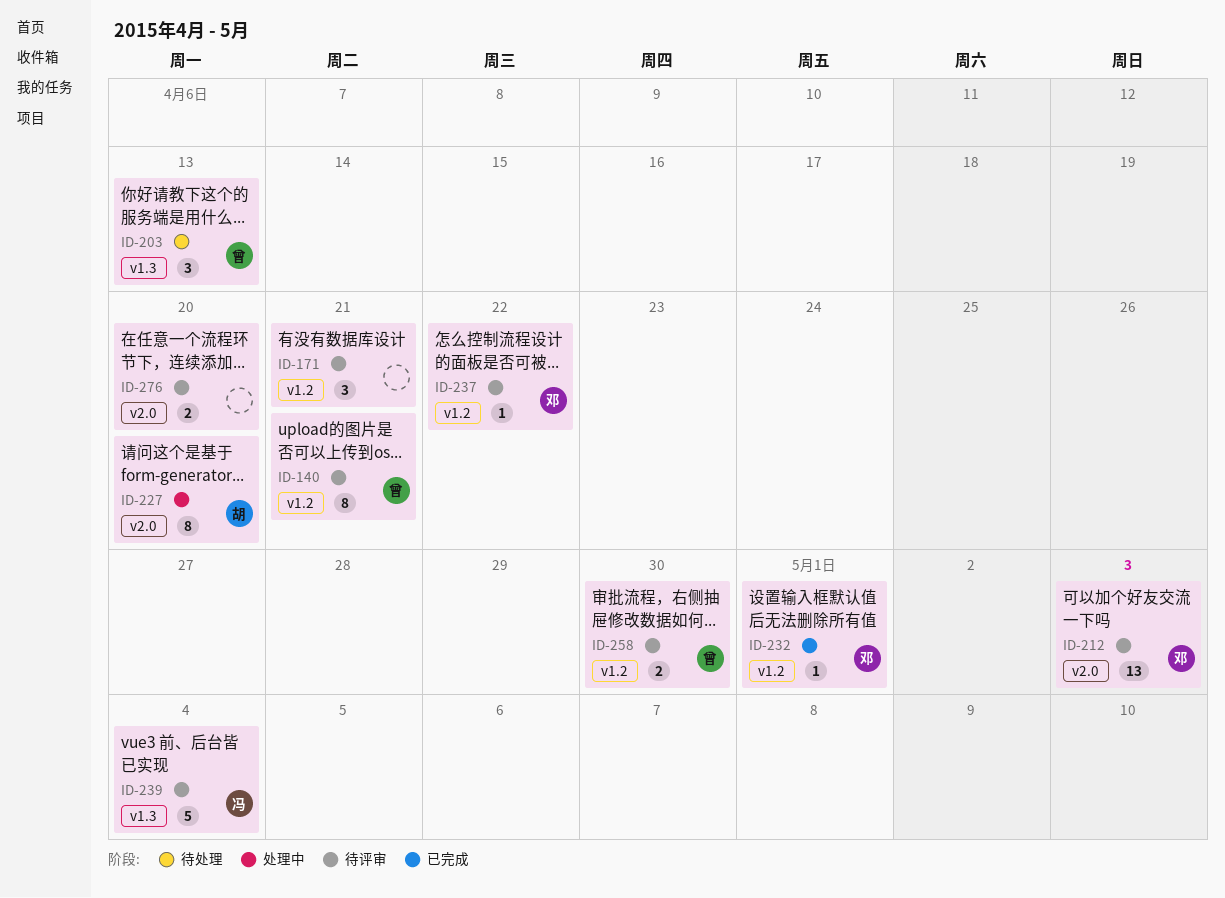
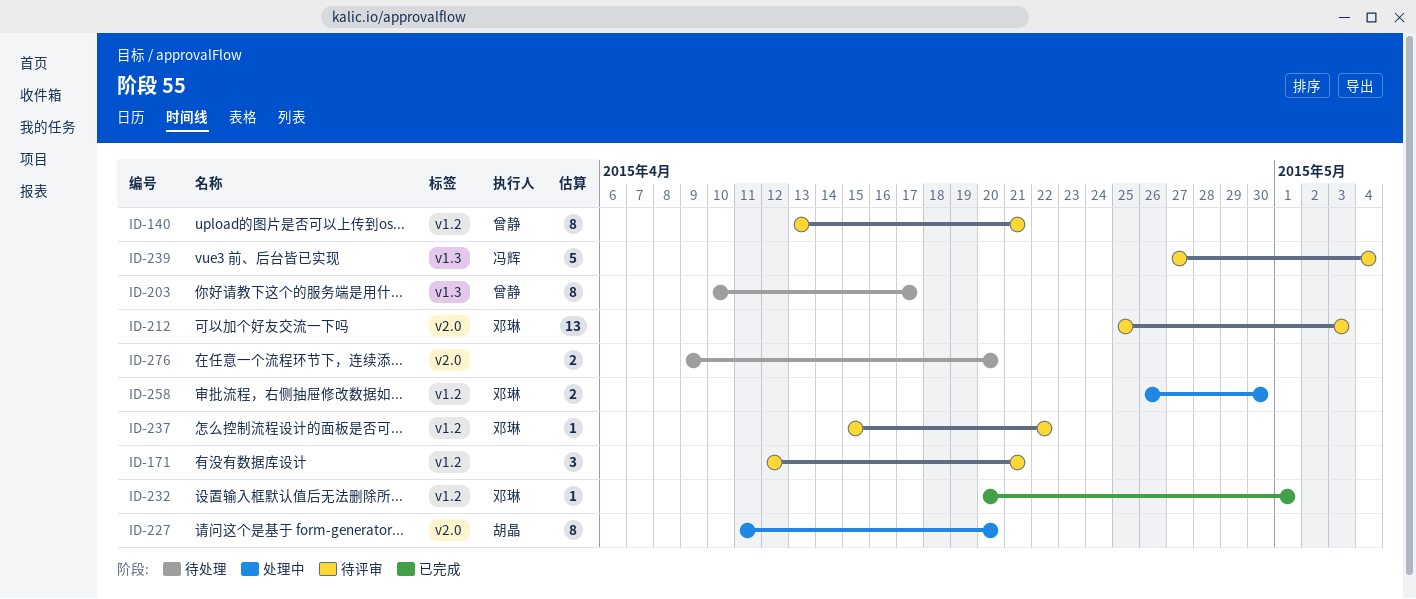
ID-203, estimate: 3 -> 8
ID-203, due: Apr 13 -> Apr 17
ID-258, status: 待评审 -> 处理中
ID-258, owner: 曾静 -> 邓琳
ID-276, status: 待评审 -> 待处理

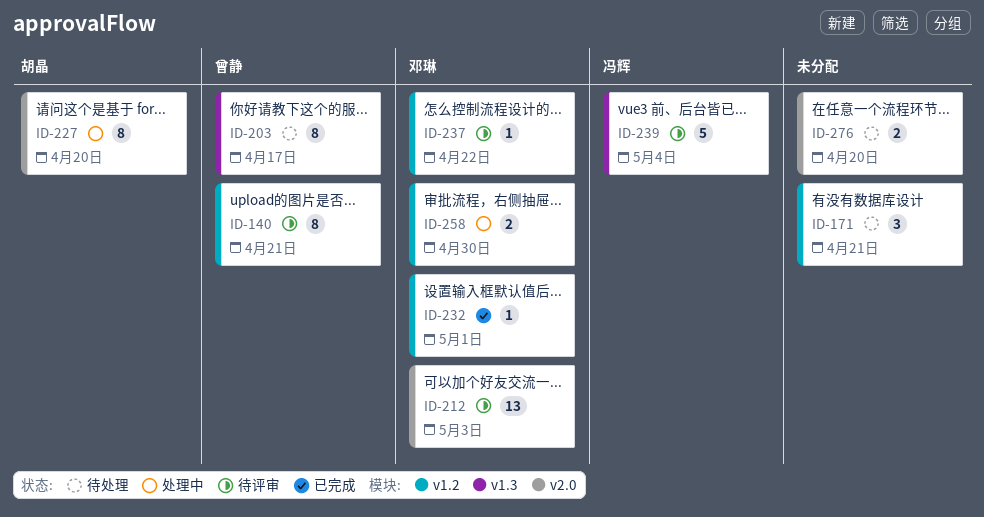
ID-171, status: 待评审 -> 待处理

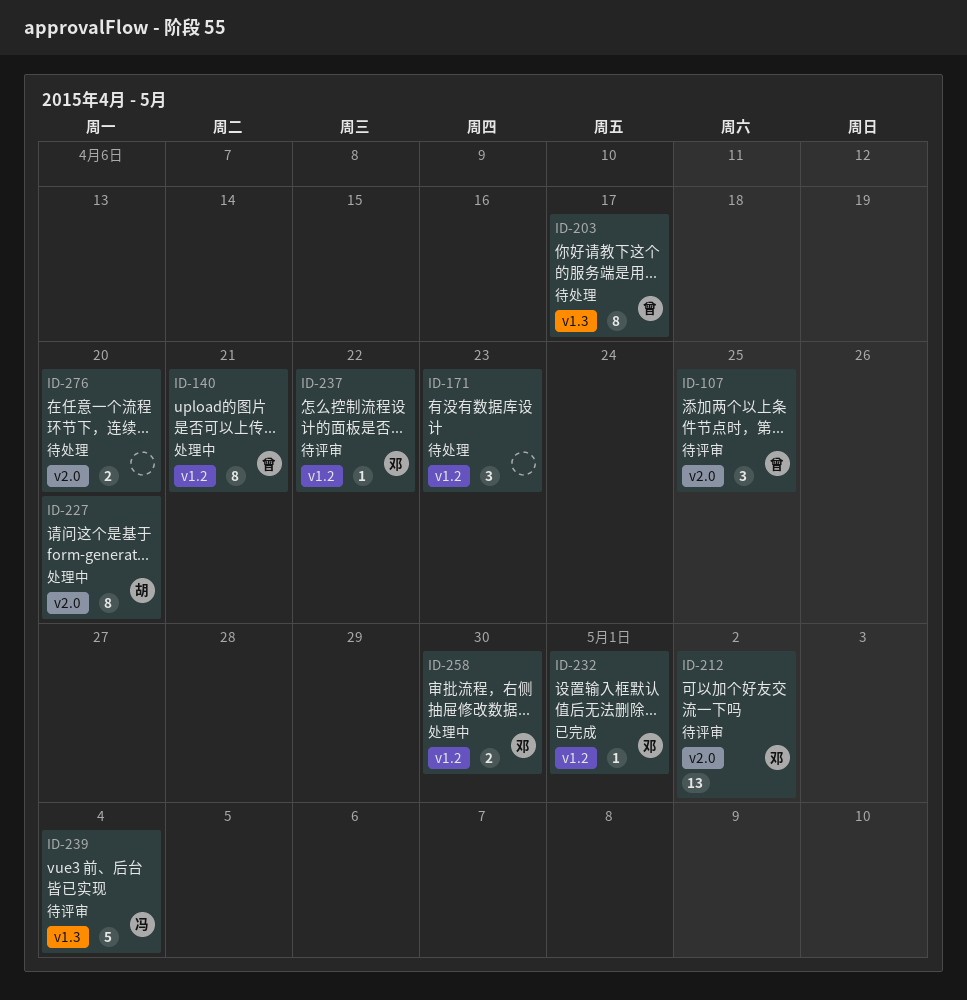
ID-107: none -> present
ID-140, status: 待评审 -> 处理中
ID-171, due: Apr 21 -> Apr 23
ID-212, due: May 3 -> May 2

